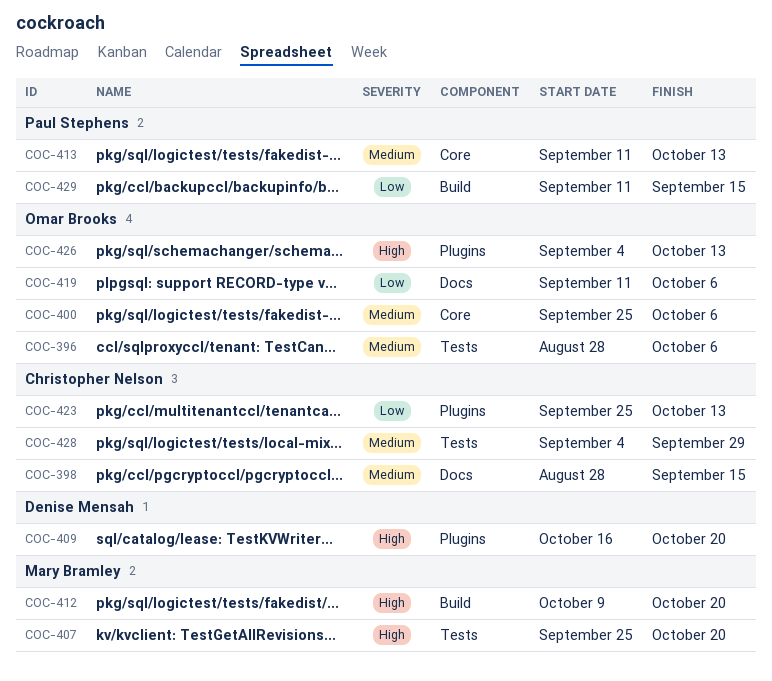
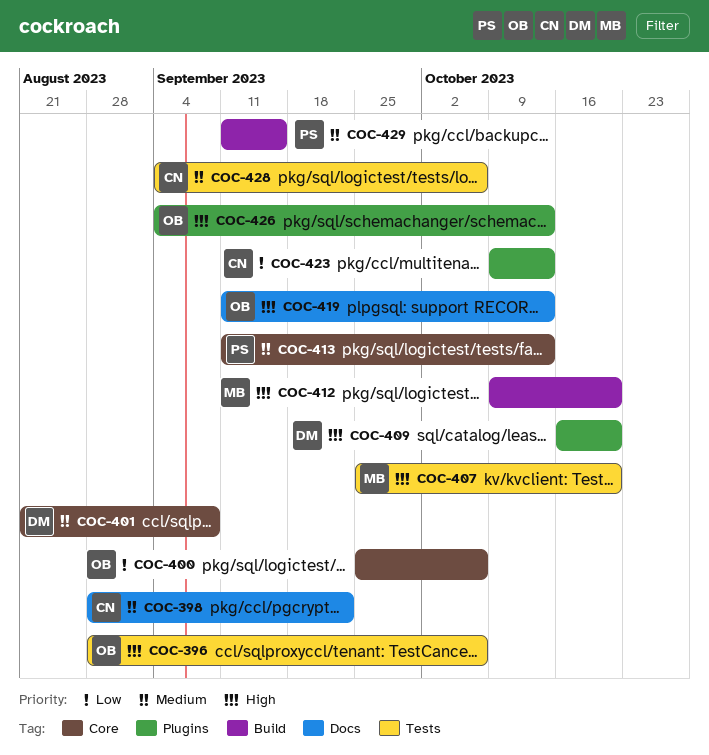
COC-396, priority: Medium -> High
COC-398, due: Sep 15 -> Sep 22
COC-400, priority: Medium -> Low
COC-401: none -> present
COC-419, priority: Low -> High
COC-419, due: Oct 6 -> Oct 13
COC-423, start: Sep 25 -> Oct 9
COC-428, due: Sep 29 -> Oct 6
COC-429, priority: Low -> Medium

